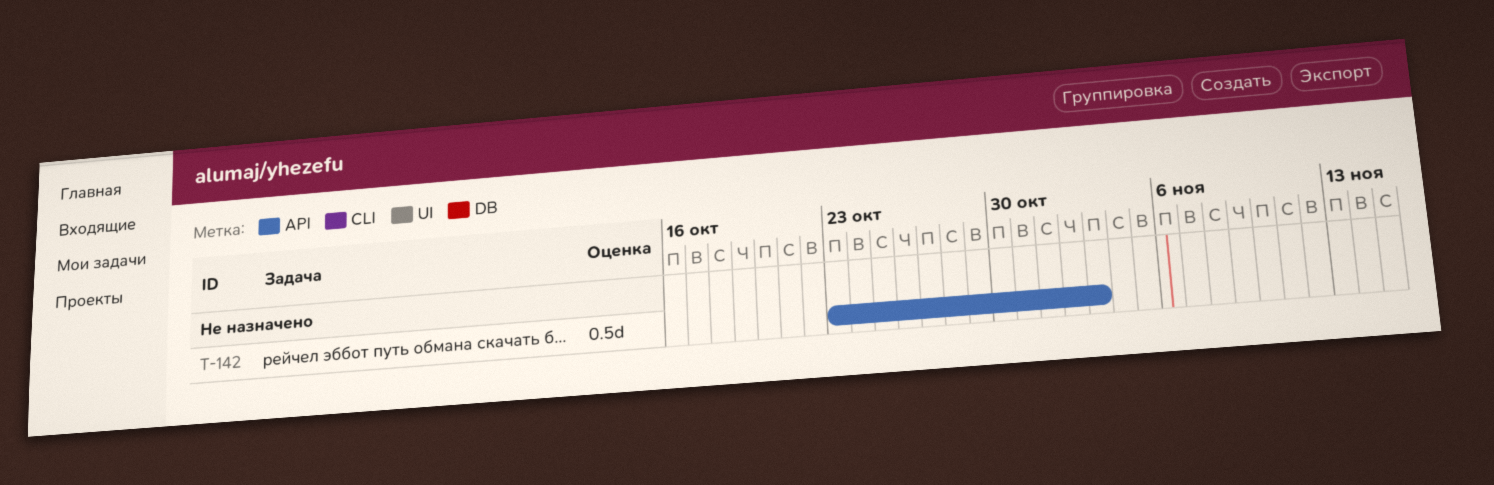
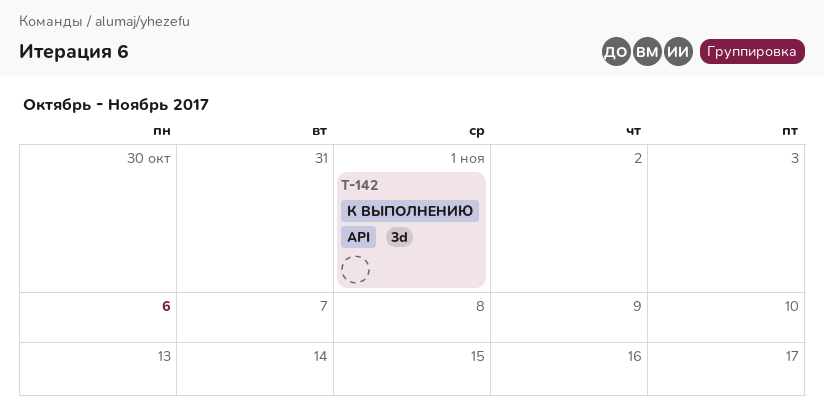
T-142, estimate: 0.5d -> 3d
T-142, due: Nov 3 -> Nov 1

